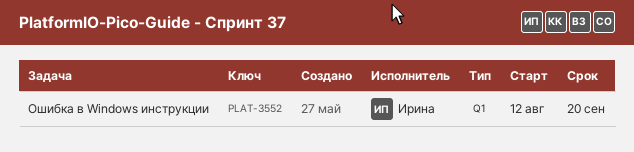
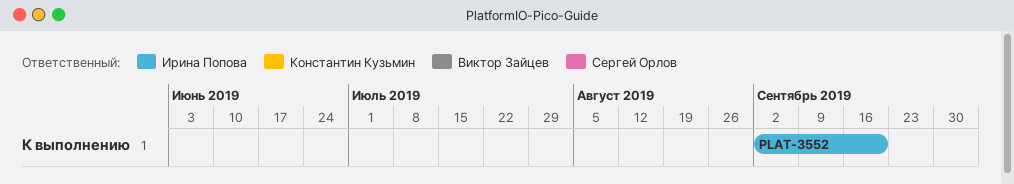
PLAT-3552, start: Aug 12 -> Sep 2

